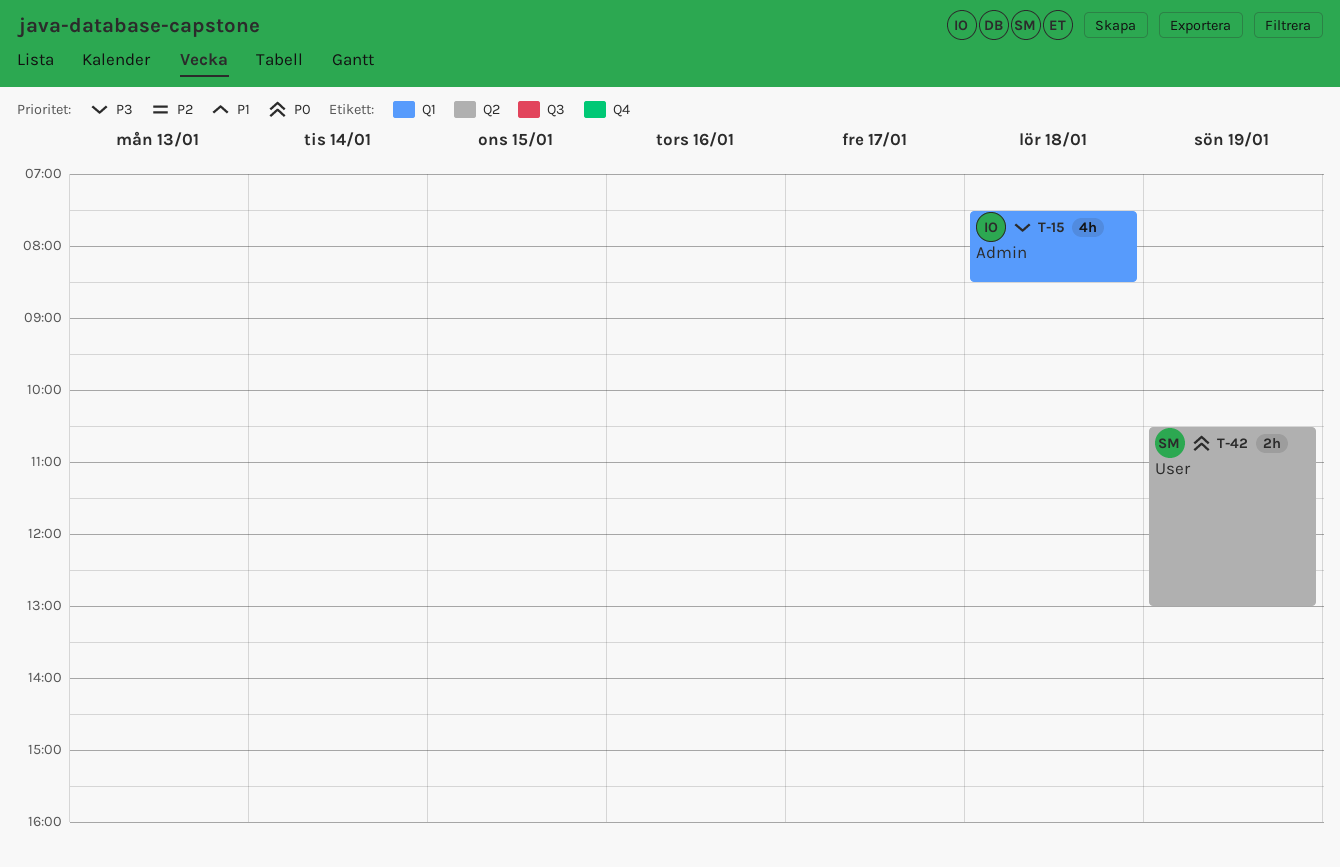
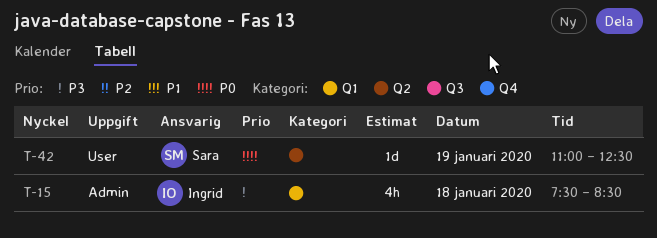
T-42, estimate: 2h -> 1d
T-42, begins: 10:30 -> 11:00
T-42, ends: 13:00 -> 12:30

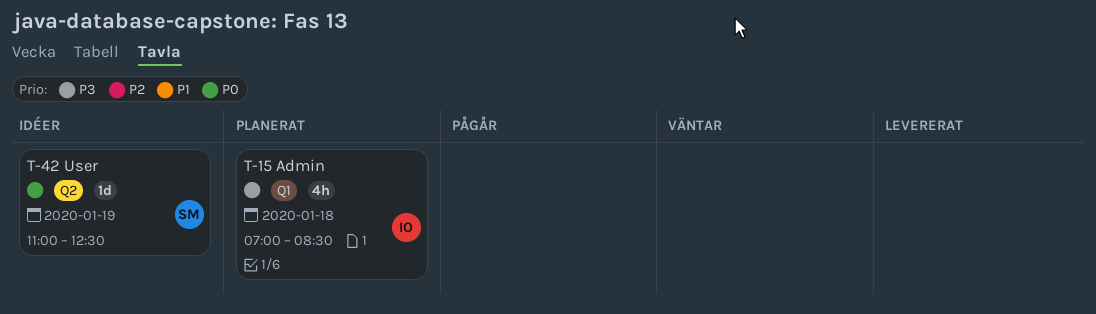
T-15, begins: 07:30 -> 07:00

